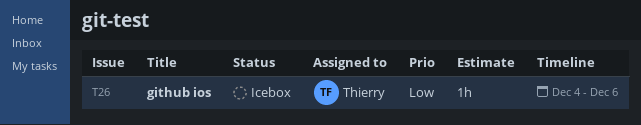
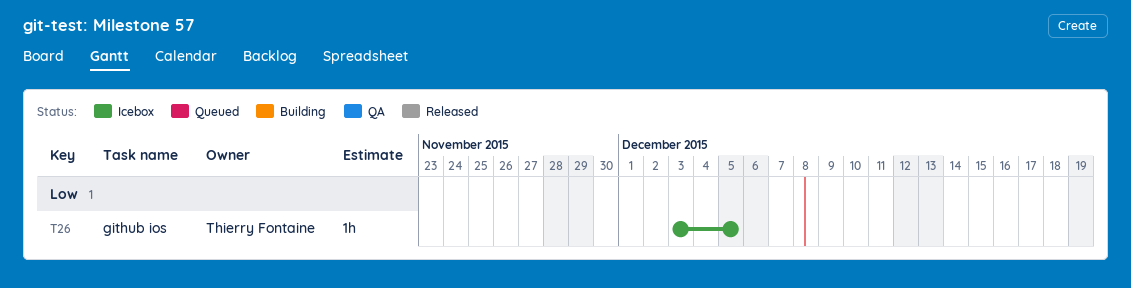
T26, start: Dec 4 -> Dec 3
T26, due: Dec 6 -> Dec 5

